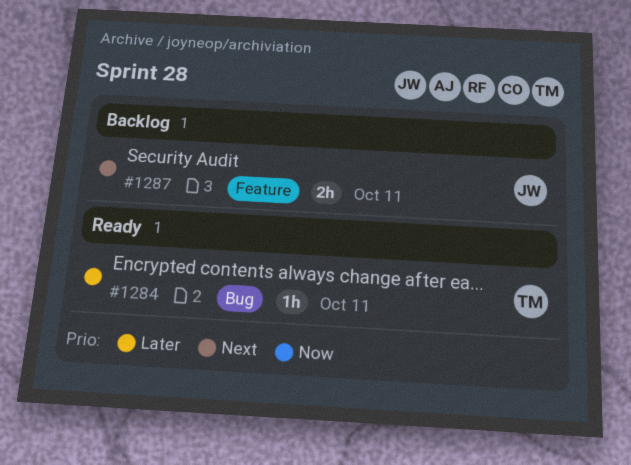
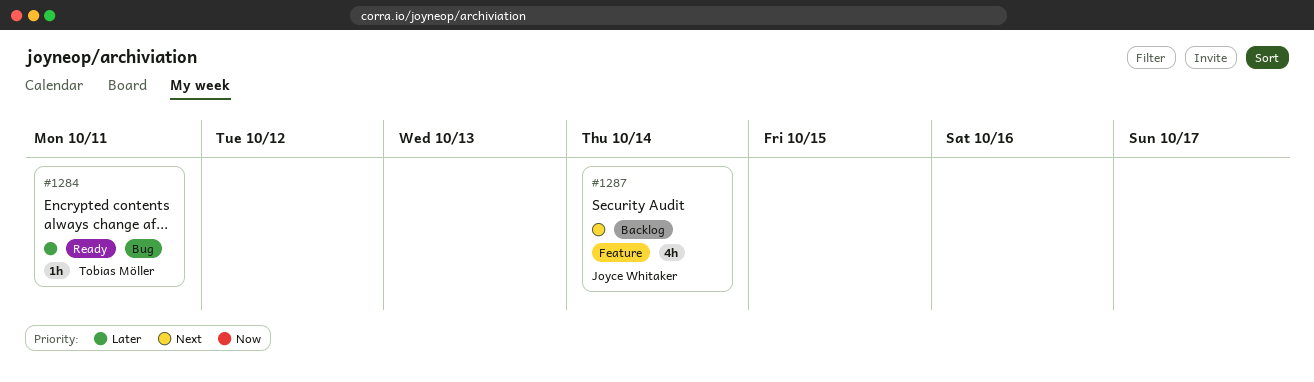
#1287, estimate: 2h -> 4h
#1287, due: Oct 11 -> Oct 14

